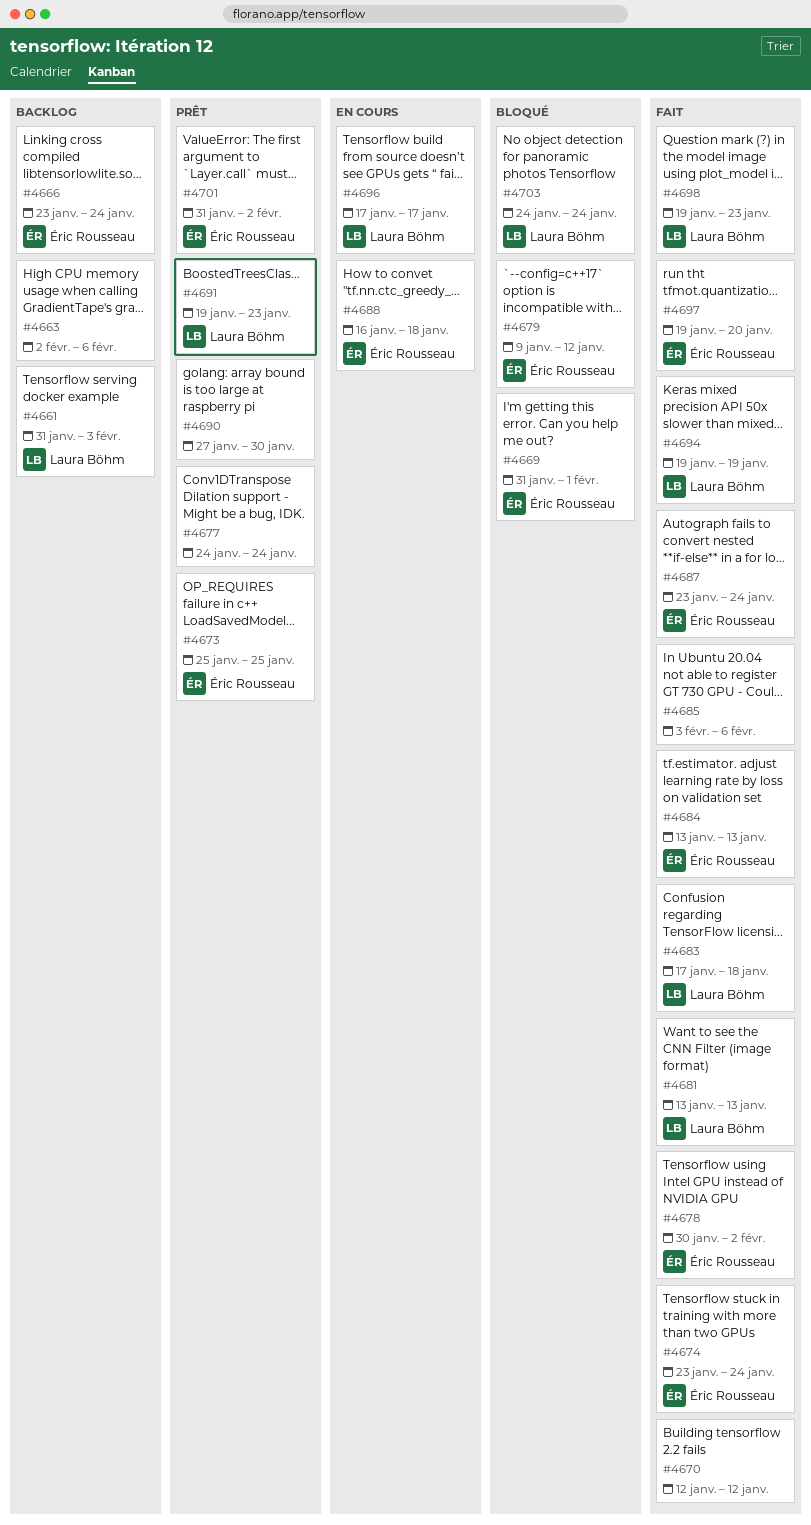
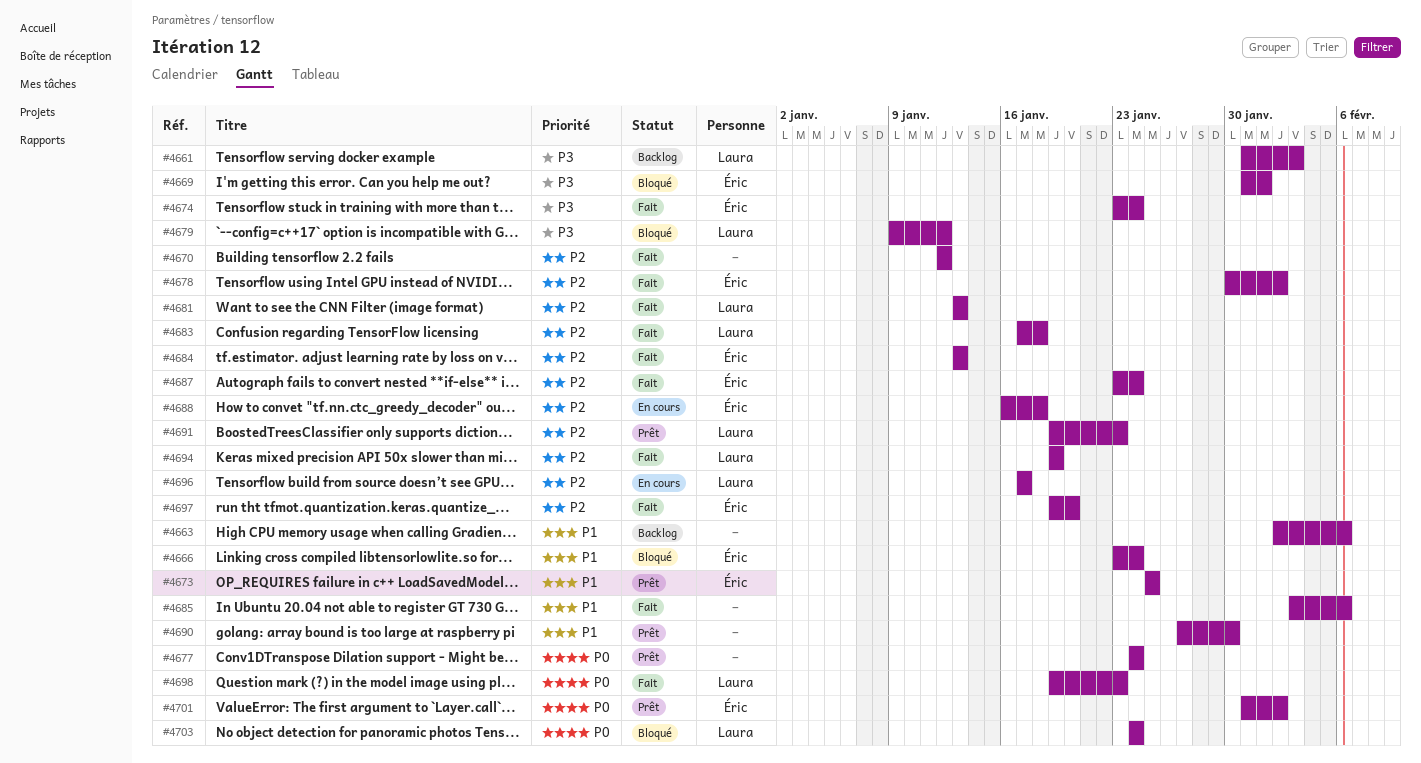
#4666, status: Backlog -> Bloqué
#4679, owner: Éric Rousseau -> Laura Böhm

